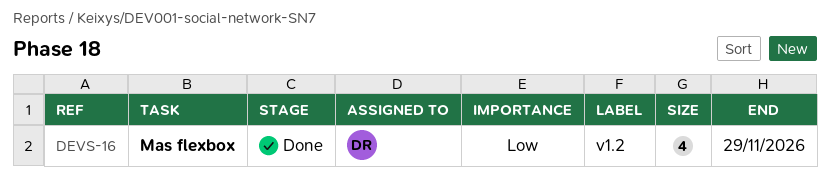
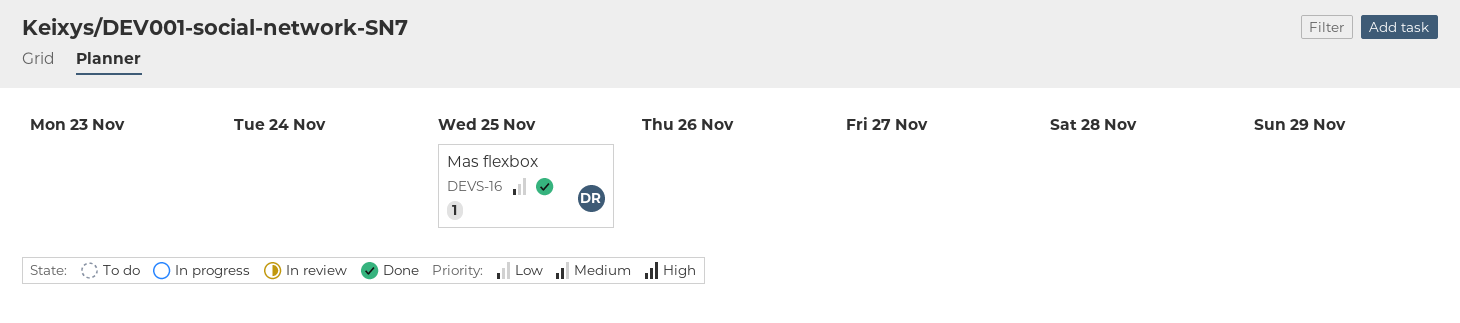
DEVS-16, estimate: 4 -> 1
DEVS-16, due: Nov 29 -> Nov 25

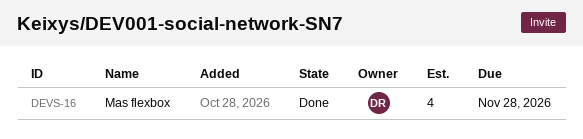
DEVS-16, estimate: 1 -> 4
DEVS-16, due: Nov 25 -> Nov 28

